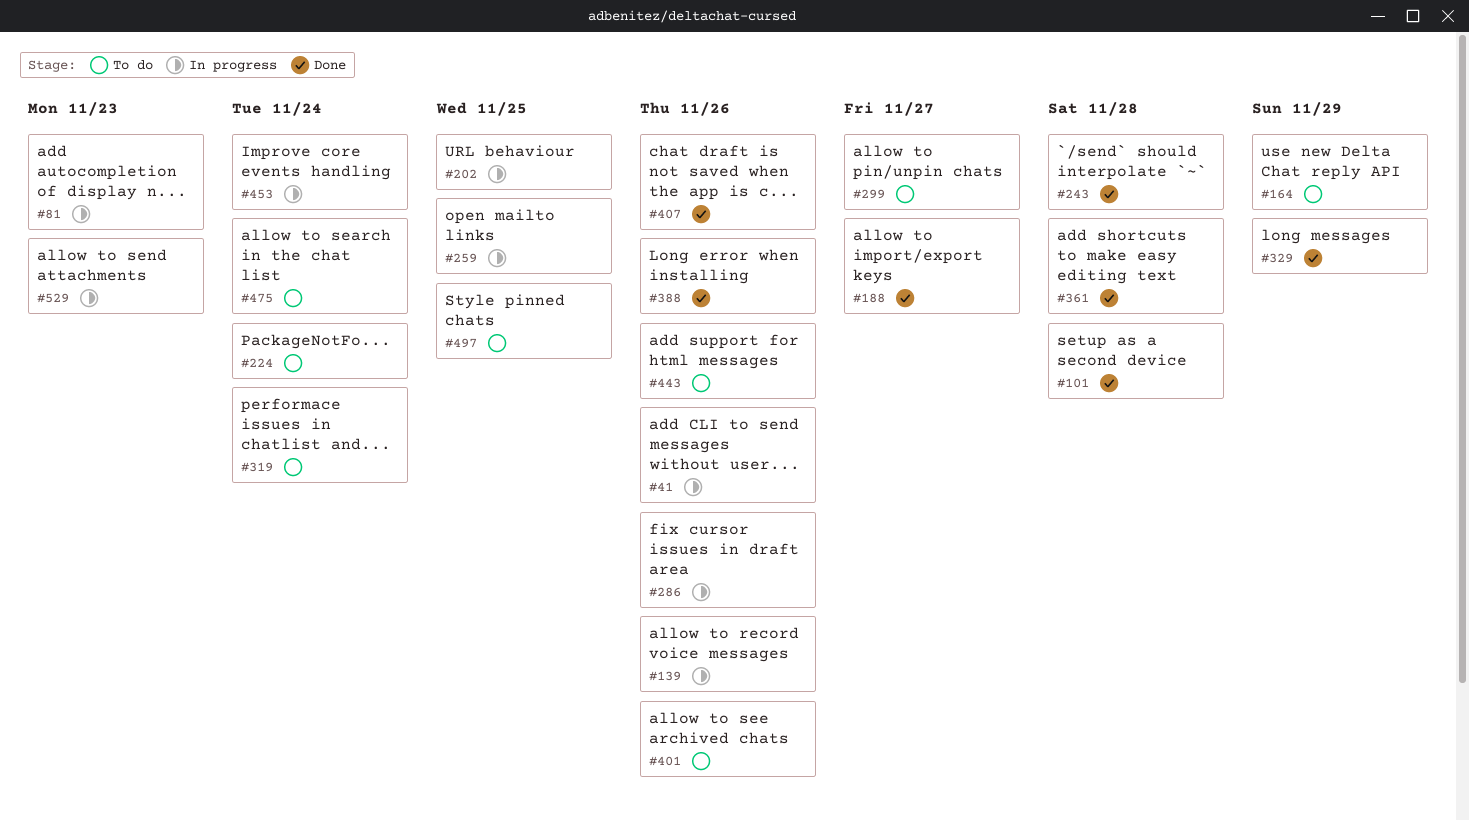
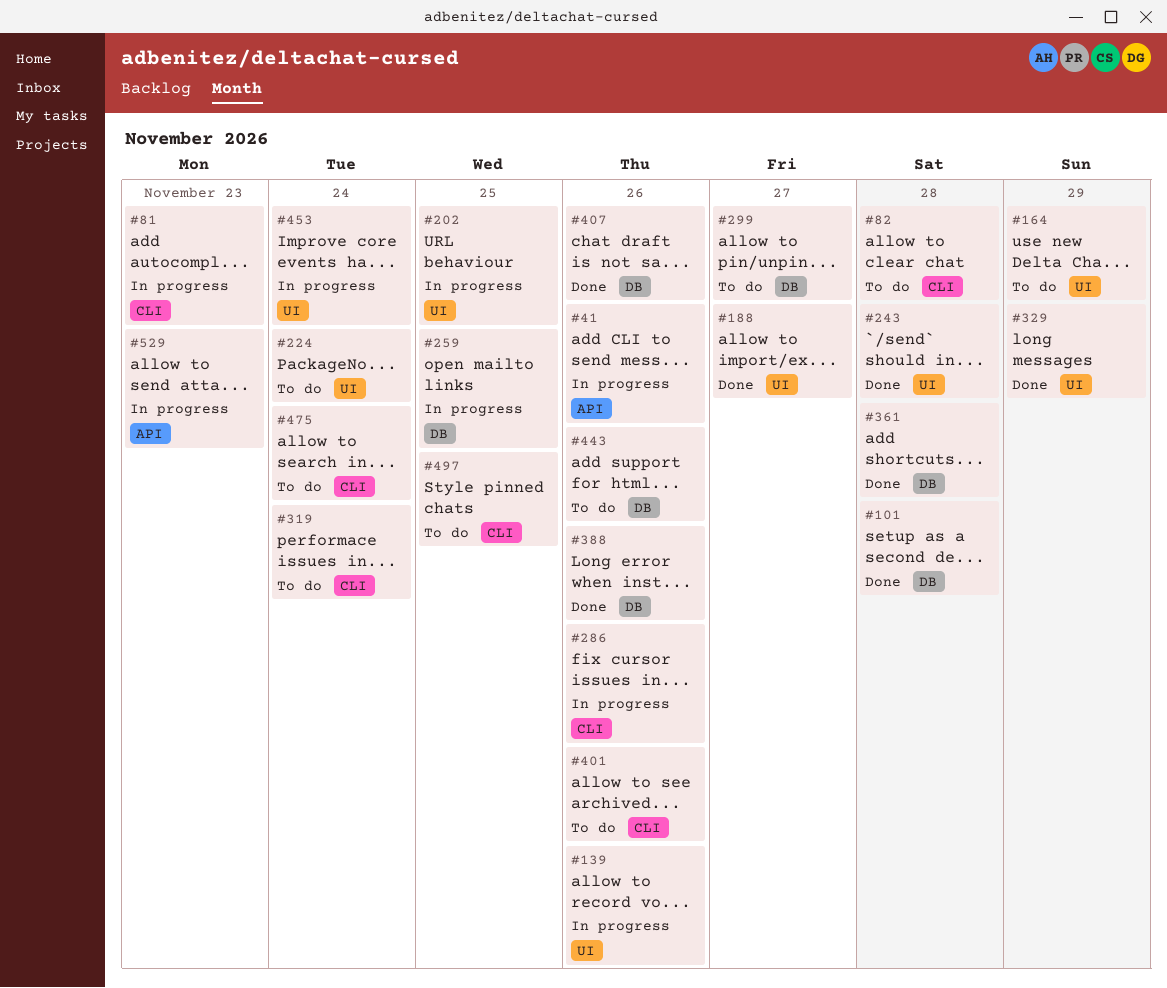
#82: none -> present

